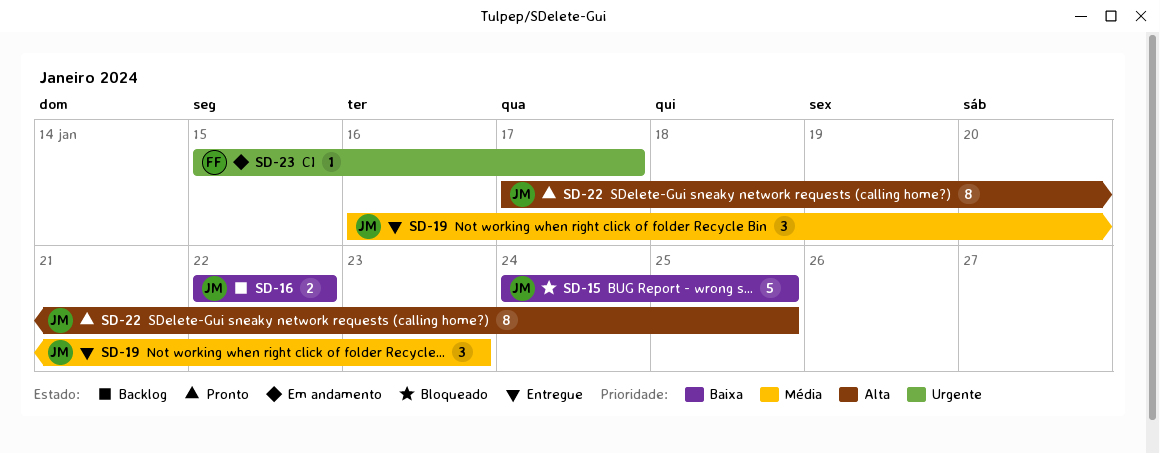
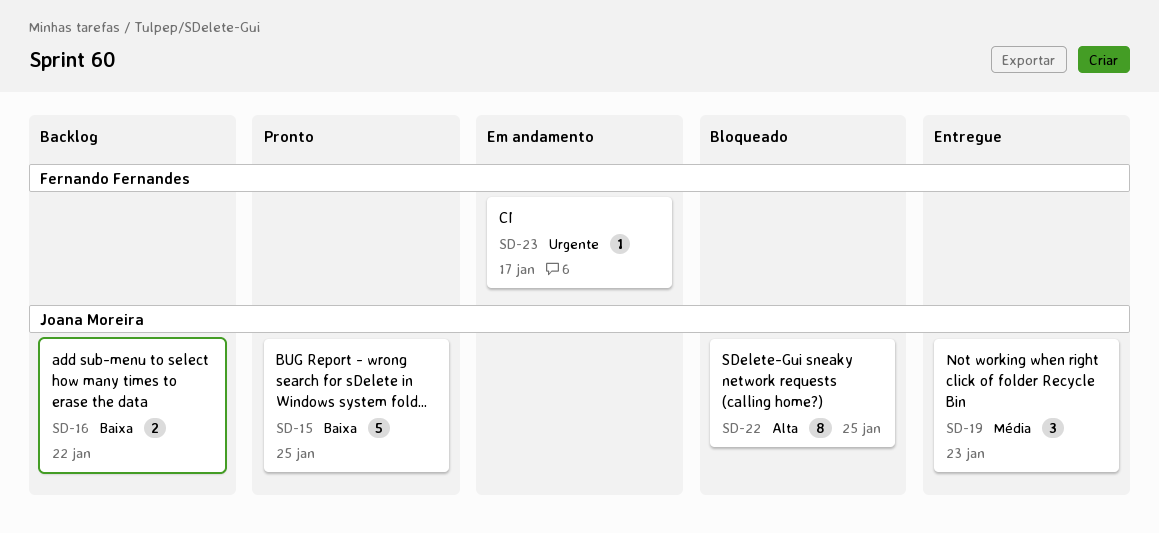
SD-15, status: Bloqueado -> Pronto
SD-22, status: Pronto -> Bloqueado

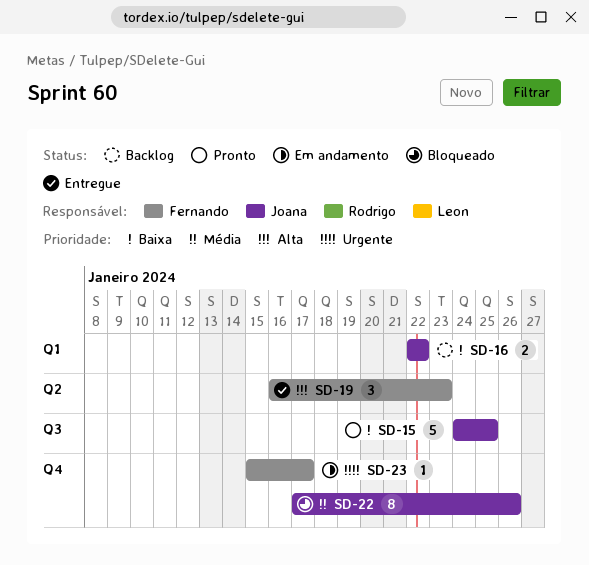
SD-19, owner: Joana Moreira -> Fernando Fernandes
SD-19, priority: Média -> Alta
SD-22, priority: Alta -> Média
SD-22, due: Jan 25 -> Jan 26

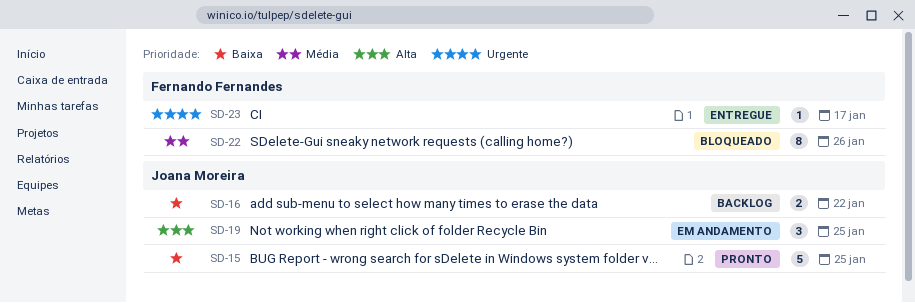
SD-19, status: Entregue -> Em andamento
SD-19, owner: Fernando Fernandes -> Joana Moreira
SD-19, due: Jan 23 -> Jan 25
SD-22, owner: Joana Moreira -> Fernando Fernandes
SD-23, status: Em andamento -> Entregue

